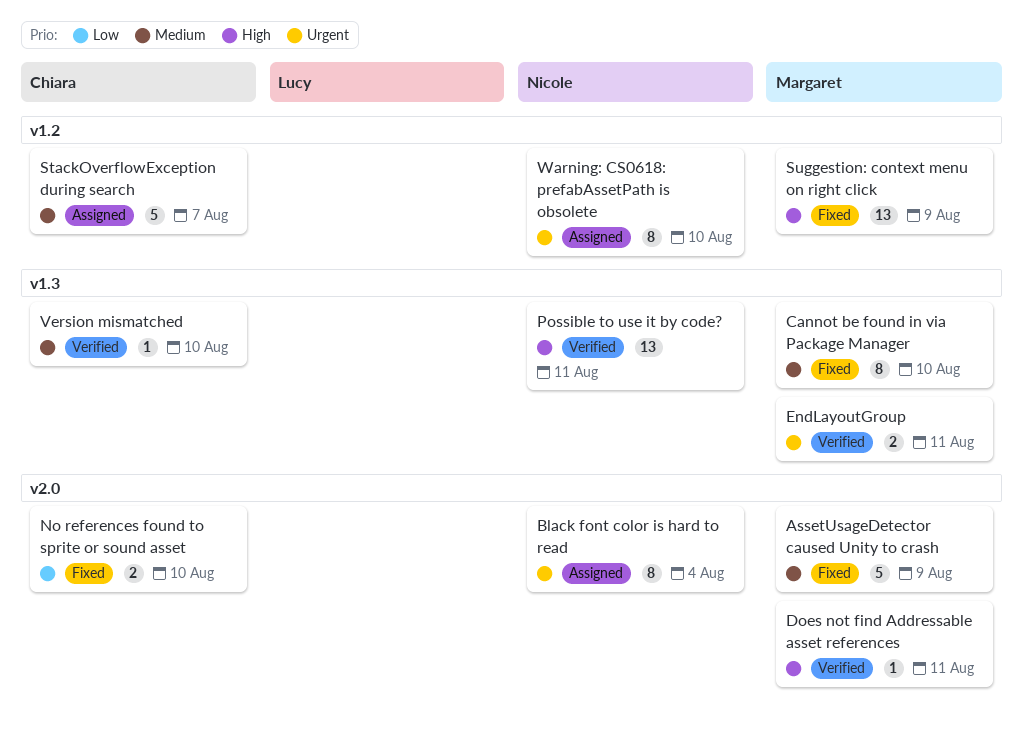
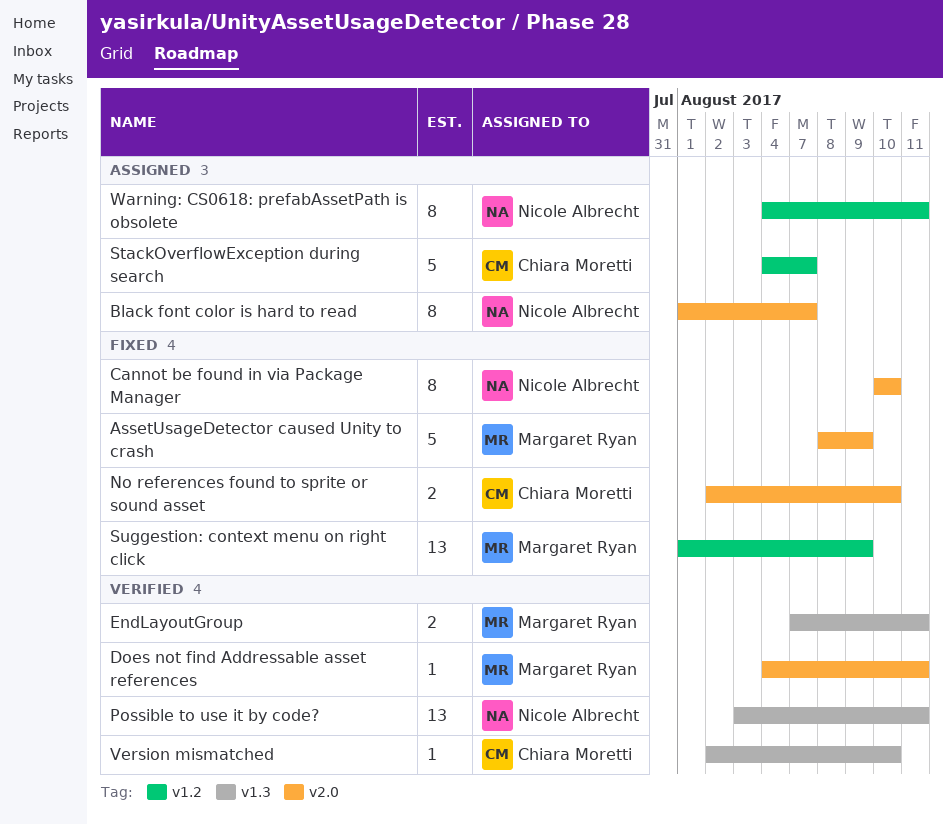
Black font color is hard to read, due: Aug 4 -> Aug 7
Cannot be found in via Package Manager, owner: Margaret Ryan -> Nicole Albrecht
Cannot be found in via Package Manager, label: v1.3 -> v2.0
Warning: CS0618: prefabAssetPath is obsolete, due: Aug 10 -> Aug 11

